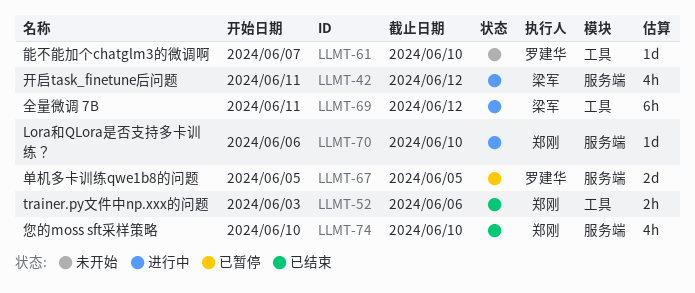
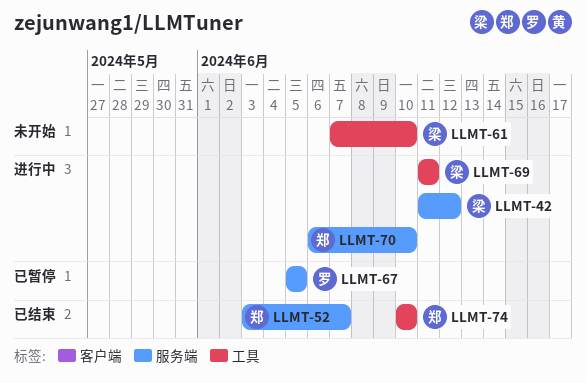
LLMT-52, label: 工具 -> 服务端
LLMT-52, due: Jun 6 -> Jun 7
LLMT-61, owner: 罗建华 -> 梁军
LLMT-69, due: Jun 12 -> Jun 11
LLMT-74, label: 服务端 -> 工具

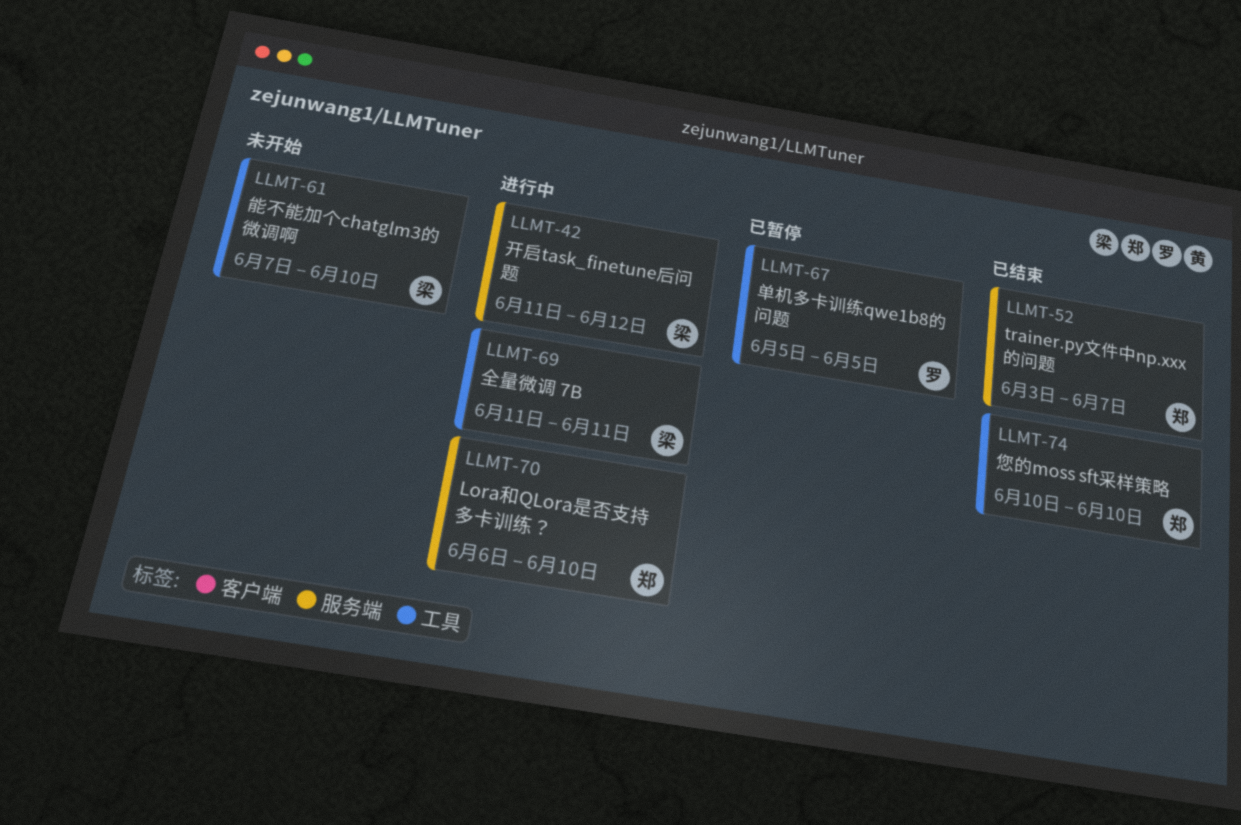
LLMT-67, label: 服务端 -> 工具

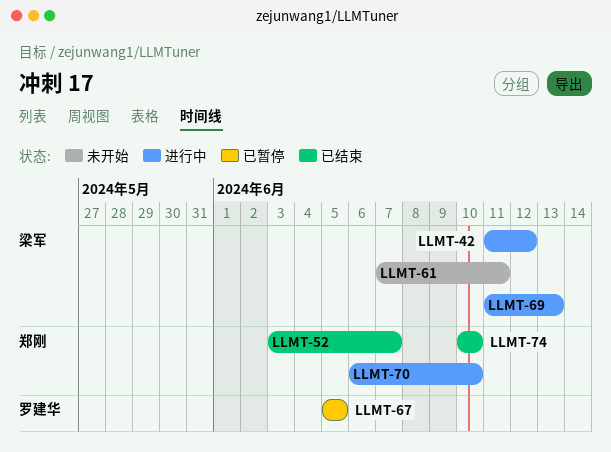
LLMT-61, due: Jun 10 -> Jun 11
LLMT-69, due: Jun 11 -> Jun 13

